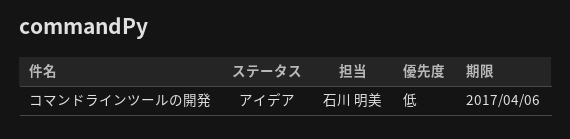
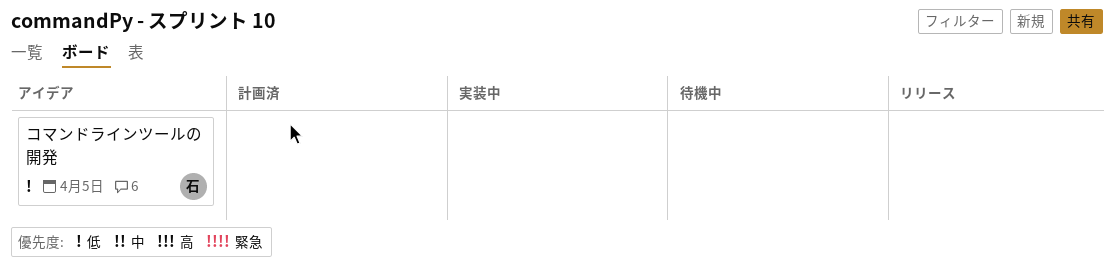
コマンドラインツールの開発, due: Apr 6 -> Apr 5

